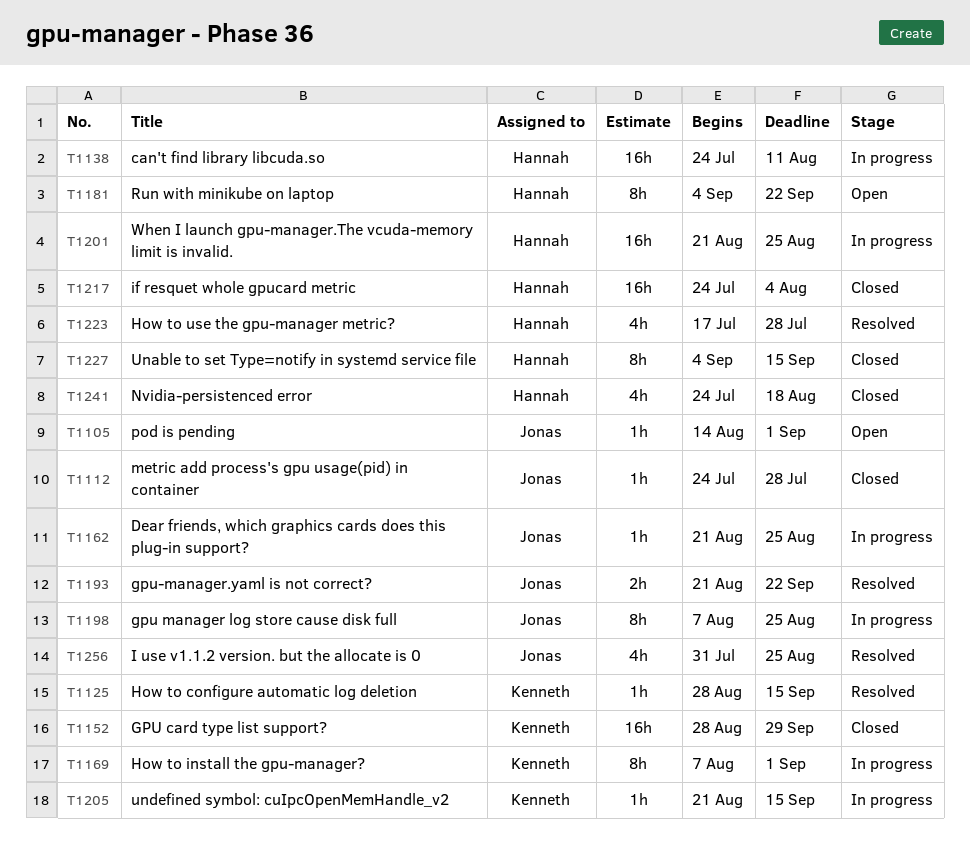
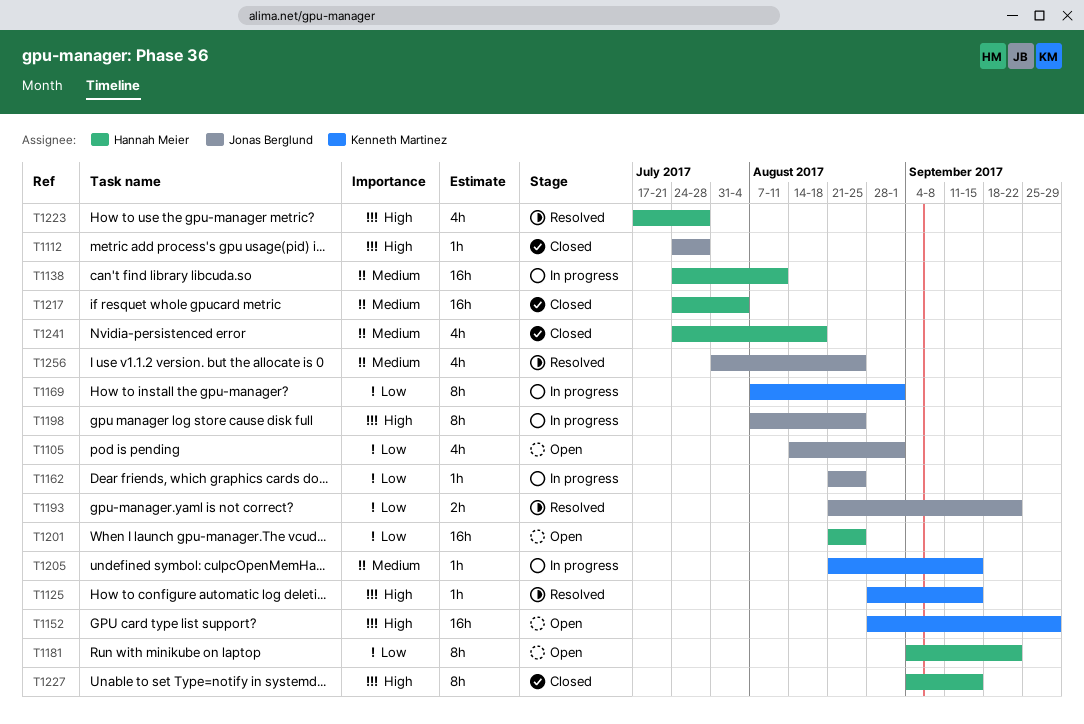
T1105, estimate: 1h -> 4h
T1152, status: Closed -> Open
T1201, status: In progress -> Open

